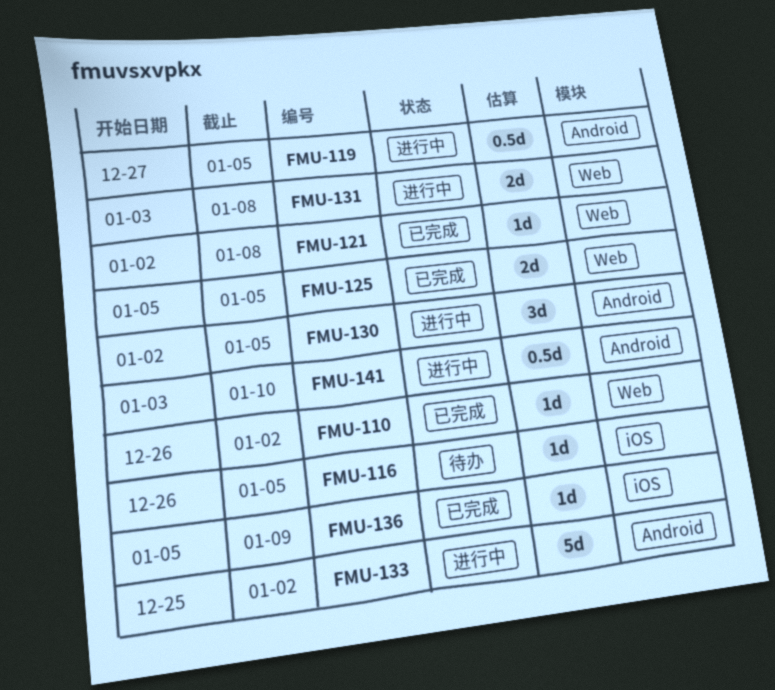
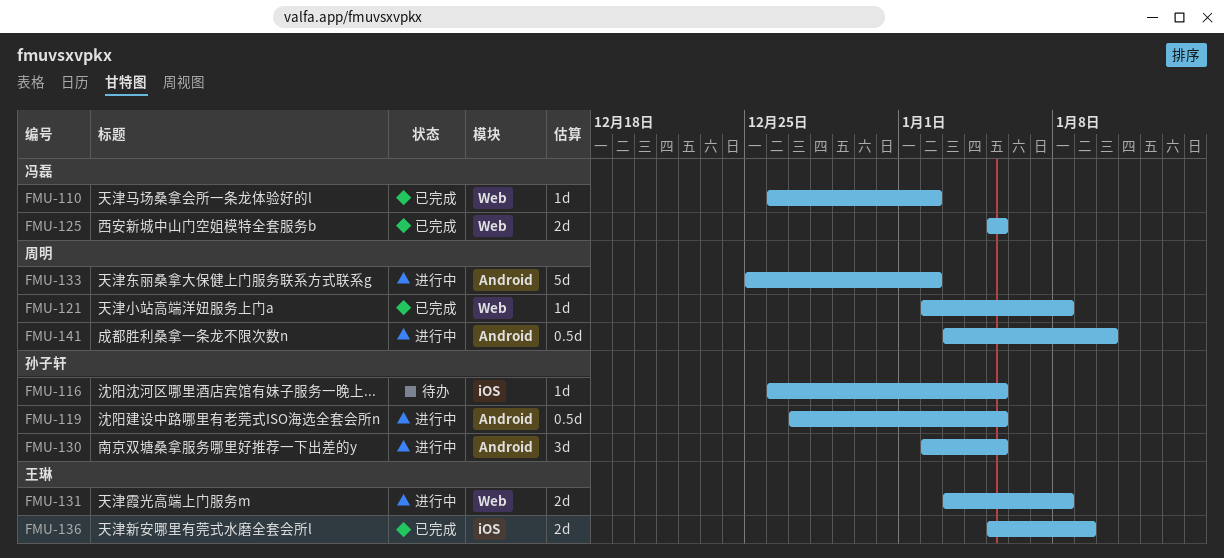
FMU-136, estimate: 1d -> 2d

